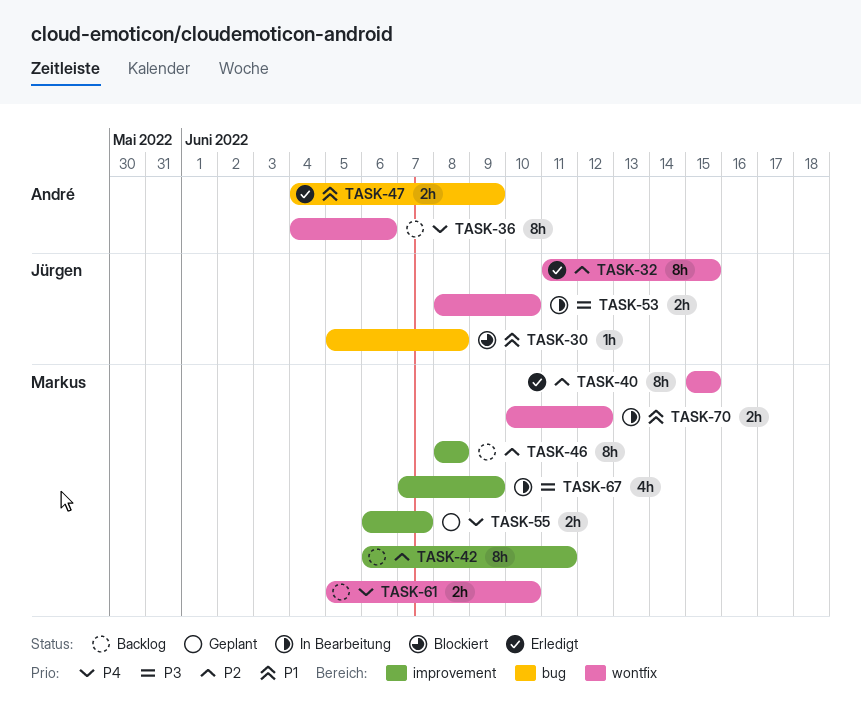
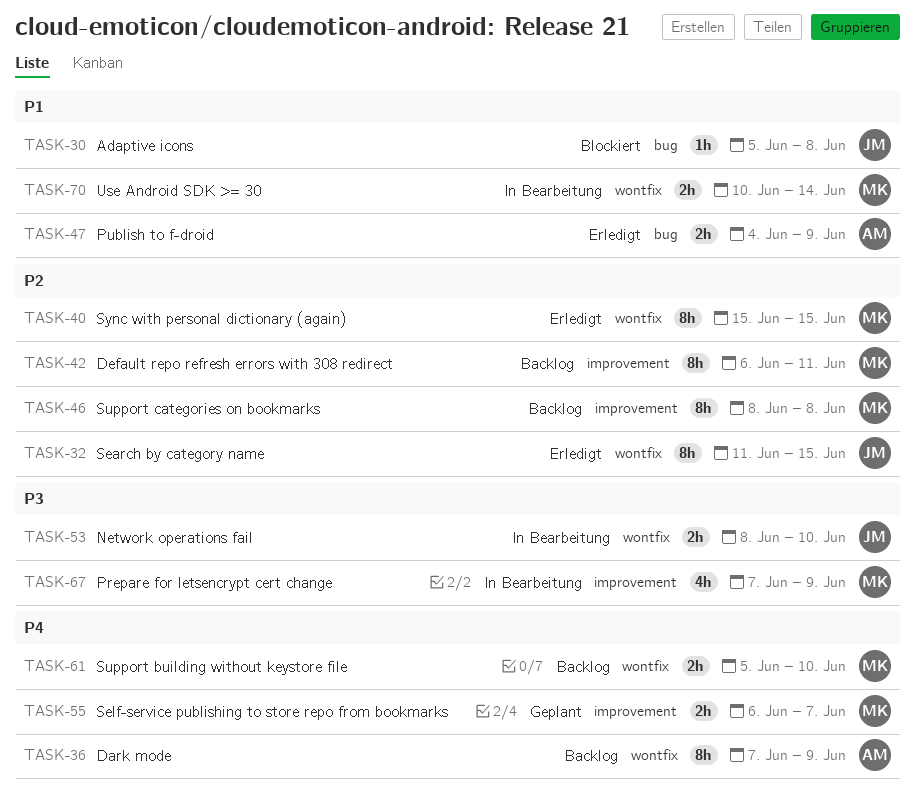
TASK-36, start: Jun 4 -> Jun 7
TASK-36, due: Jun 6 -> Jun 9
TASK-70, due: Jun 12 -> Jun 14

